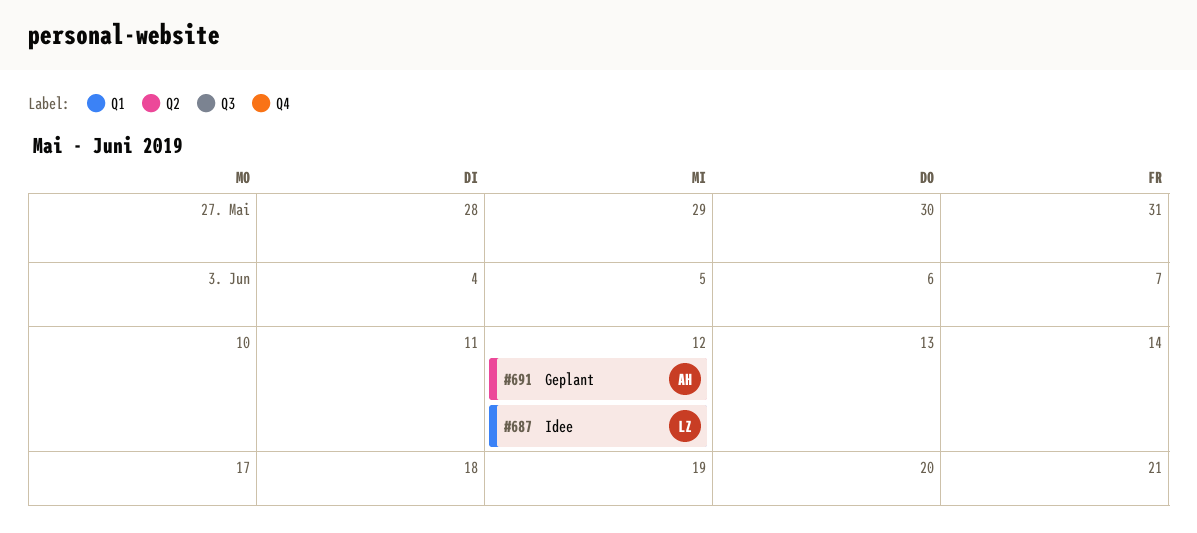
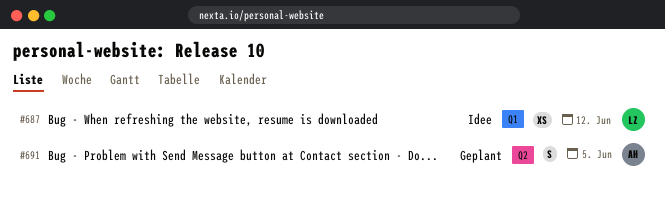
#691, due: Jun 12 -> Jun 5

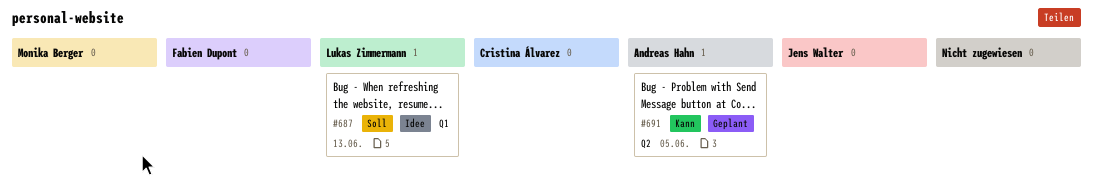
#687, due: Jun 12 -> Jun 13

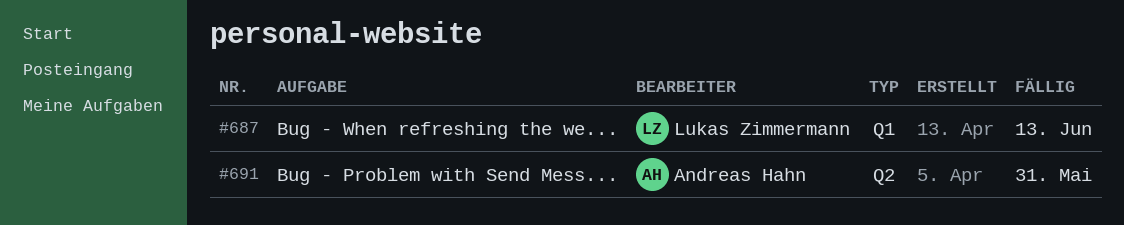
#691, due: Jun 5 -> May 31

